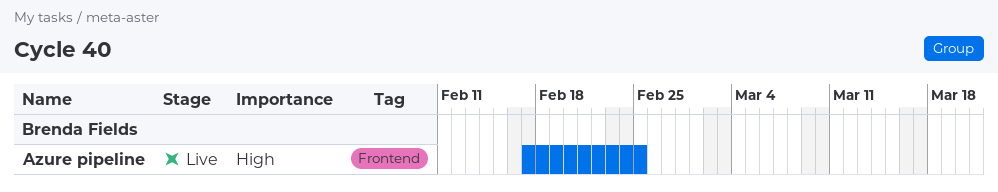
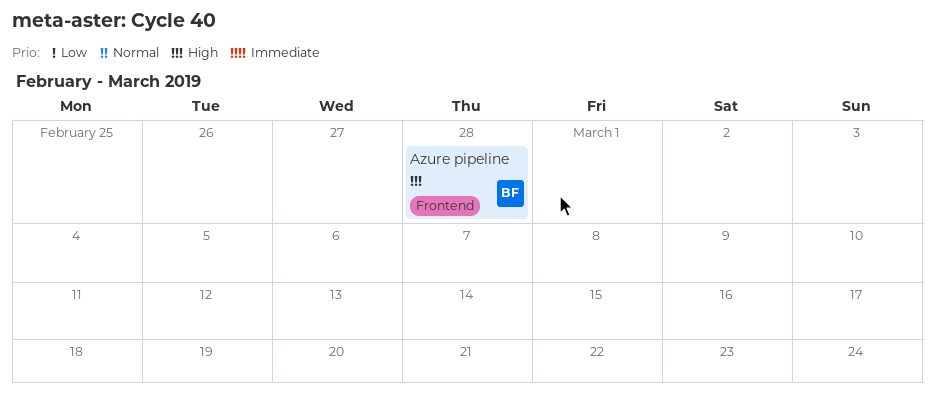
Azure pipeline, due: Feb 25 -> Feb 28

